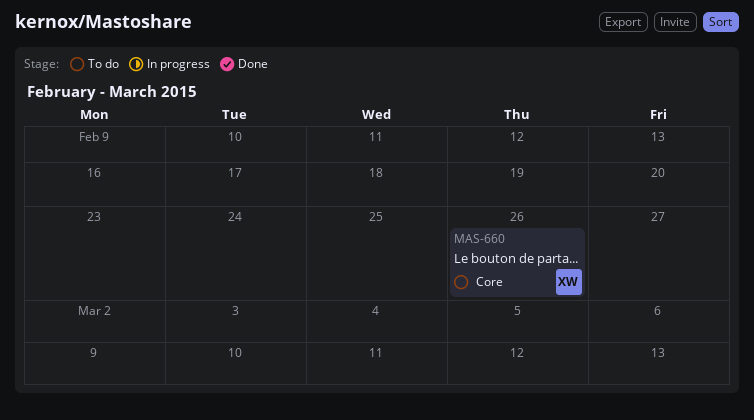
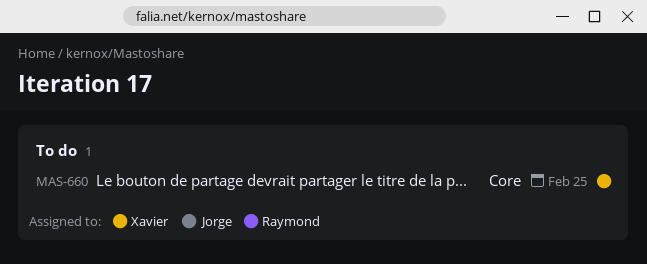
MAS-660, due: Feb 26 -> Feb 25

